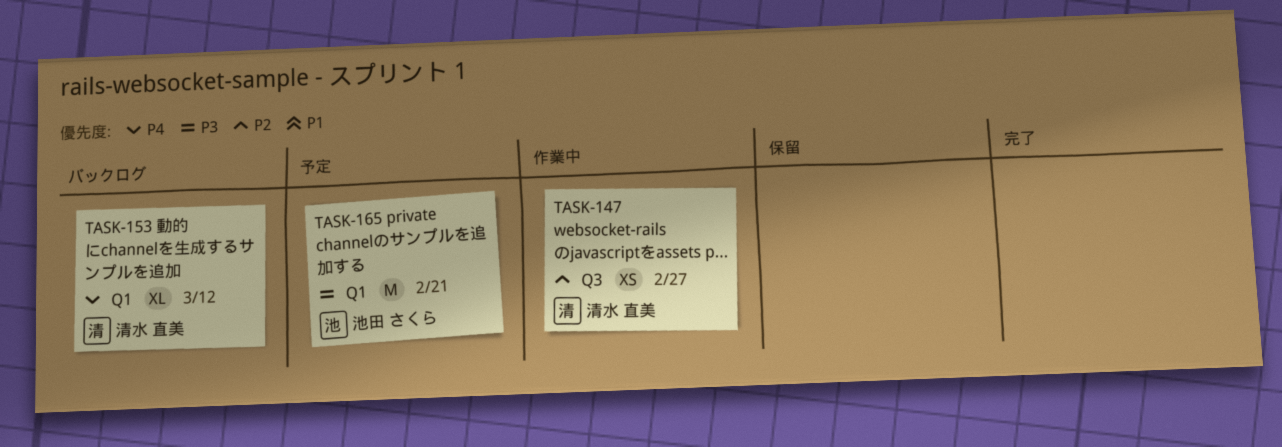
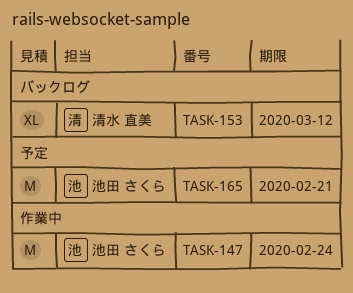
TASK-147, owner: 清水 直美 -> 池田 さくら
TASK-147, estimate: XS -> M
TASK-147, due: Feb 27 -> Feb 24

